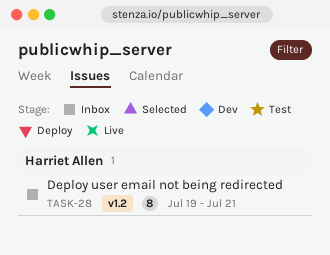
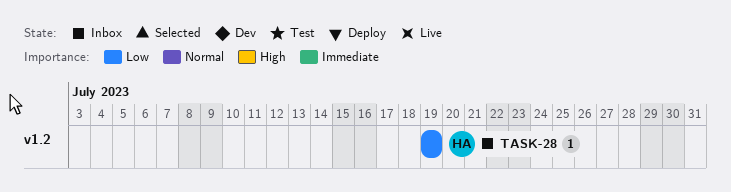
TASK-28, estimate: 8 -> 1
TASK-28, due: Jul 21 -> Jul 19

